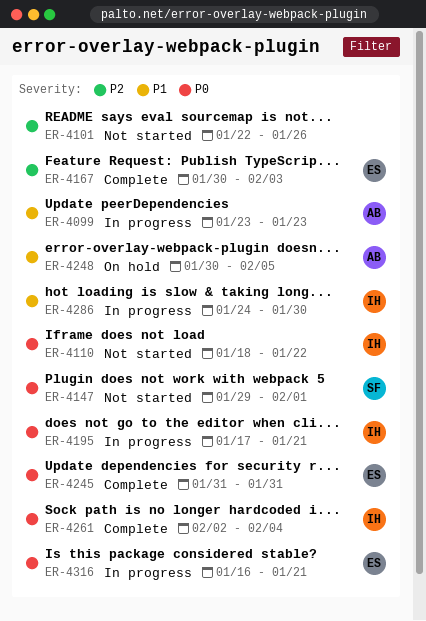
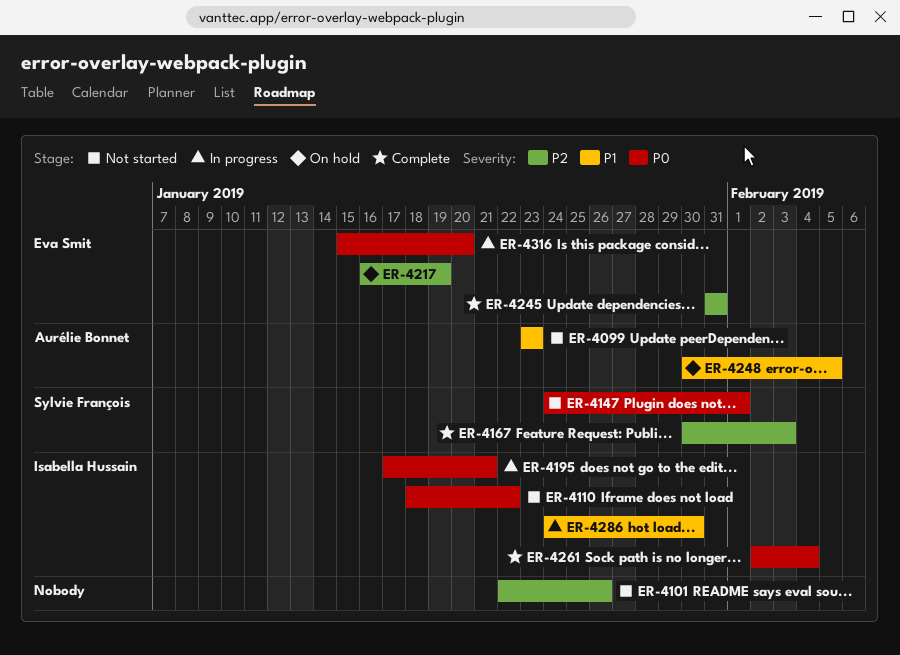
ER-4099, status: In progress -> Not started
ER-4147, start: Jan 29 -> Jan 24
ER-4167, owner: Eva Smit -> Sylvie François
ER-4217: none -> present
ER-4245, priority: P0 -> P2
ER-4316, start: Jan 16 -> Jan 15
ER-4316, due: Jan 21 -> Jan 20

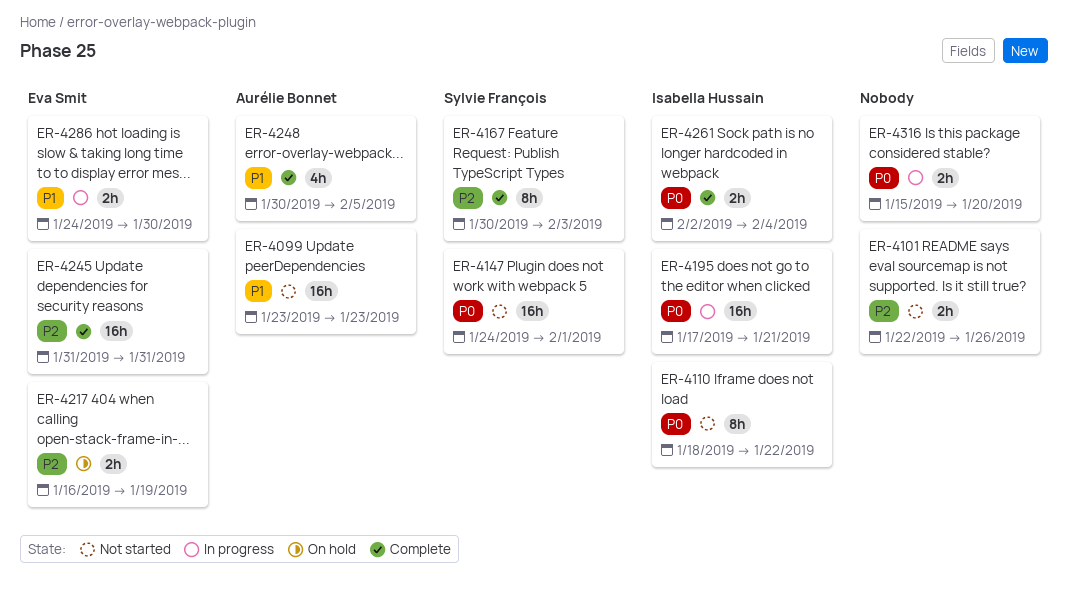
ER-4248, status: On hold -> Complete
ER-4286, owner: Isabella Hussain -> Eva Smit
ER-4316, owner: Eva Smit -> none

